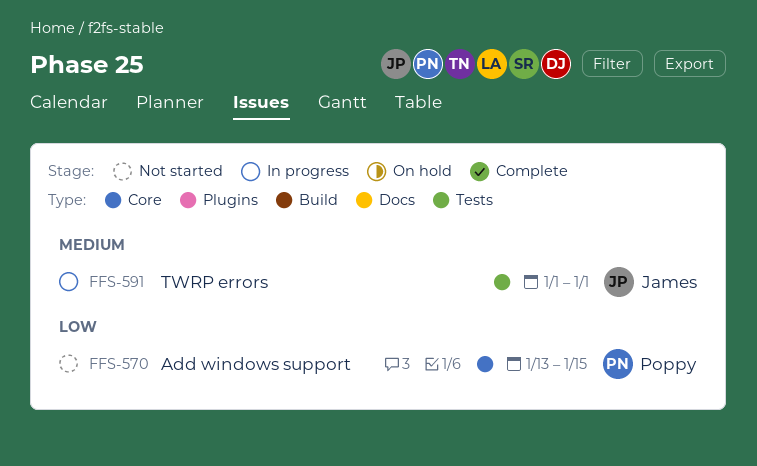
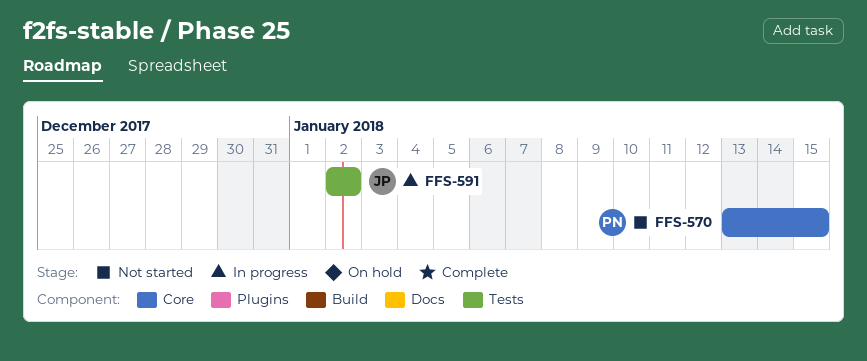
FFS-591, start: Jan 1 -> Jan 2
FFS-591, due: Jan 1 -> Jan 2

